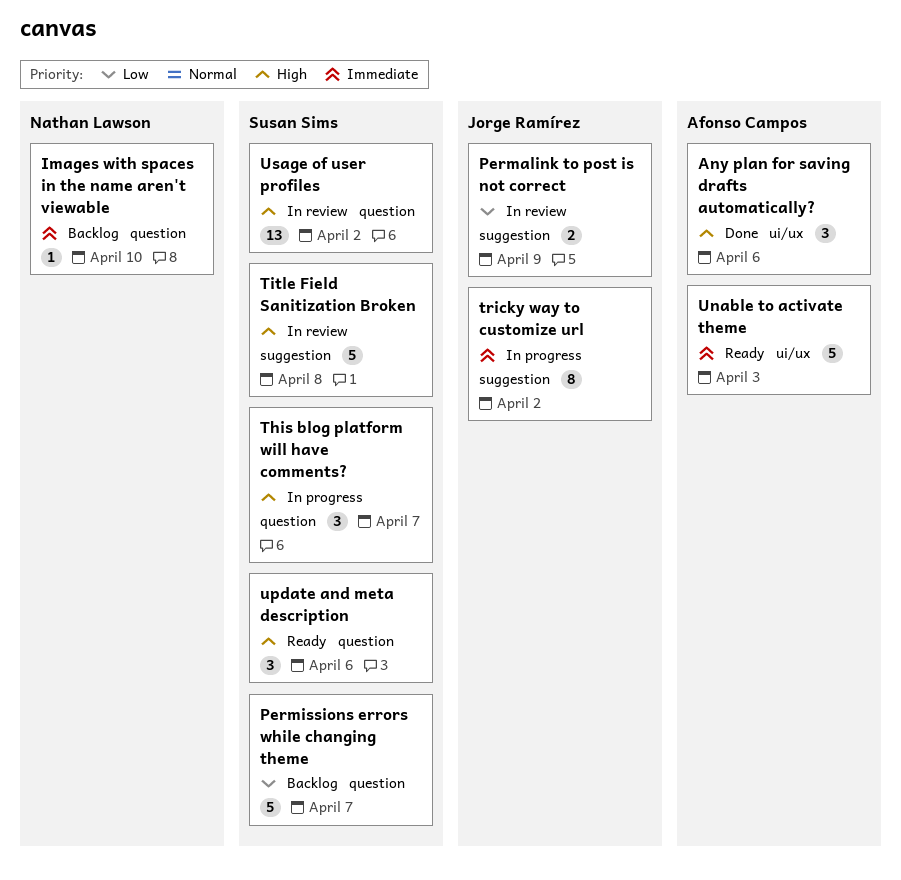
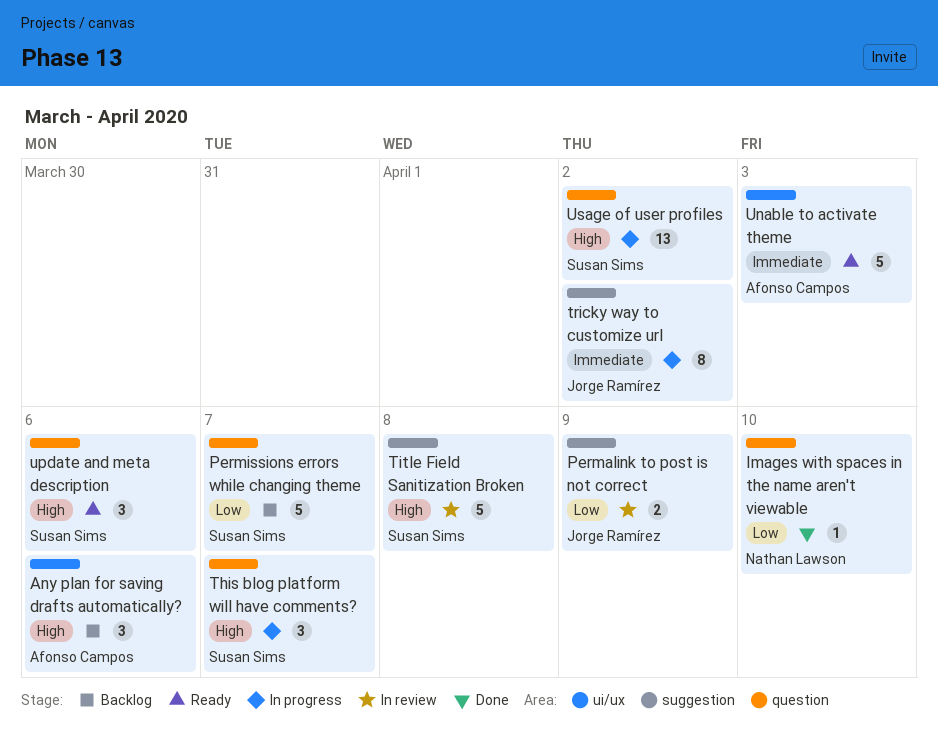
Any plan for saving drafts automatically?, status: Done -> Backlog
Images with spaces in the name aren't viewable, status: Backlog -> Done
Images with spaces in the name aren't viewable, priority: Immediate -> Low
Usage of user profiles, status: In review -> In progress

